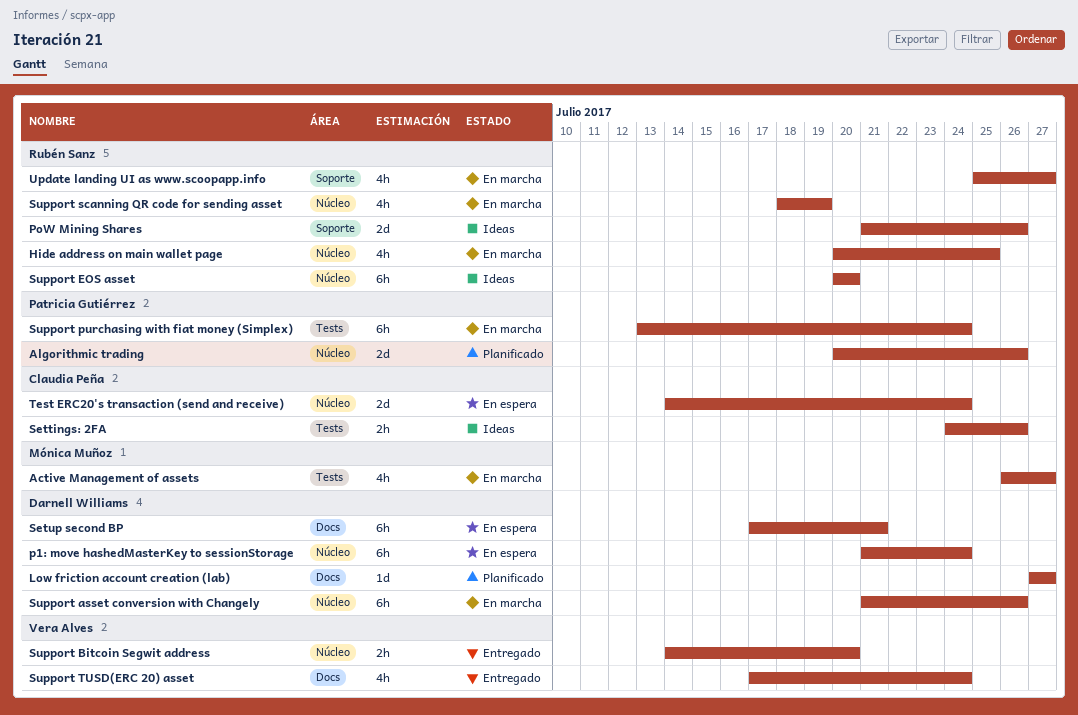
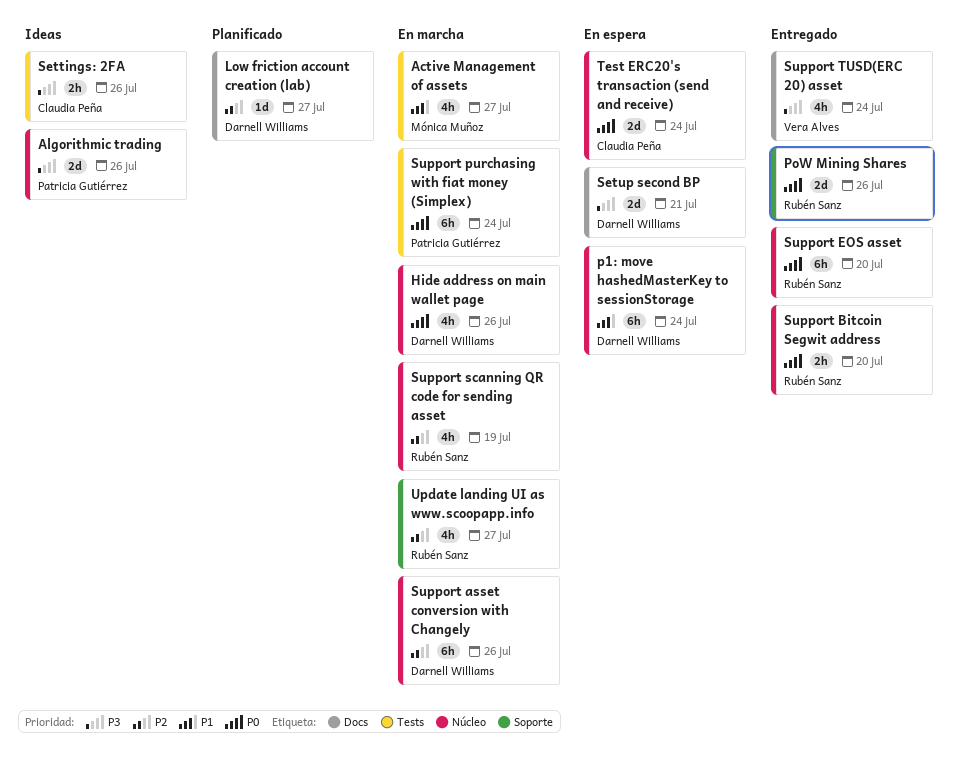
Algorithmic trading, status: Planificado -> Ideas
Hide address on main wallet page, owner: Rubén Sanz -> Darnell Williams
Hide address on main wallet page, due: Jul 25 -> Jul 26
PoW Mining Shares, status: Ideas -> Entregado
Setup second BP, estimate: 6h -> 2d
Support Bitcoin Segwit address, owner: Vera Alves -> Rubén Sanz
Support EOS asset, status: Ideas -> Entregado

